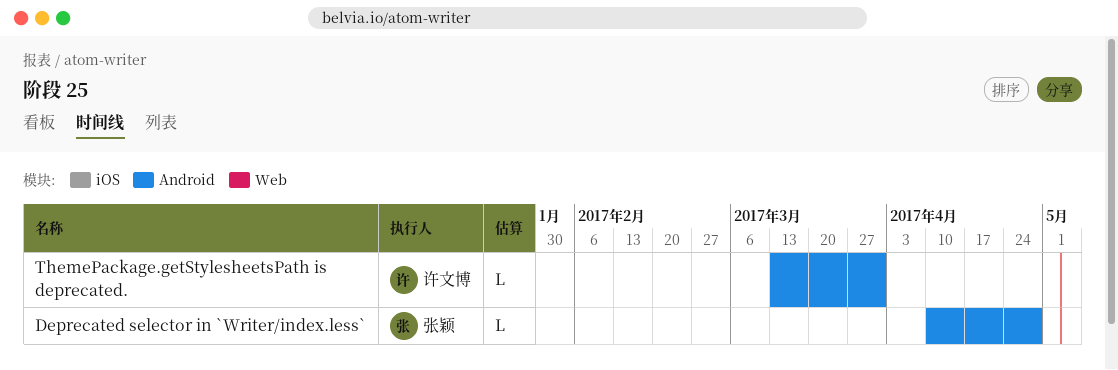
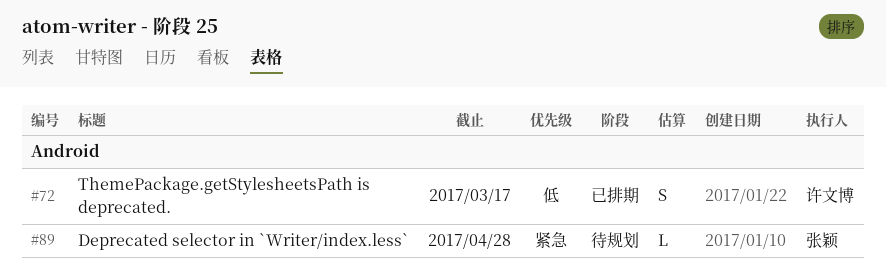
ThemePackage.getStylesheetsPath is deprecated., estimate: L -> S
ThemePackage.getStylesheetsPath is deprecated., due: Mar 31 -> Mar 17

